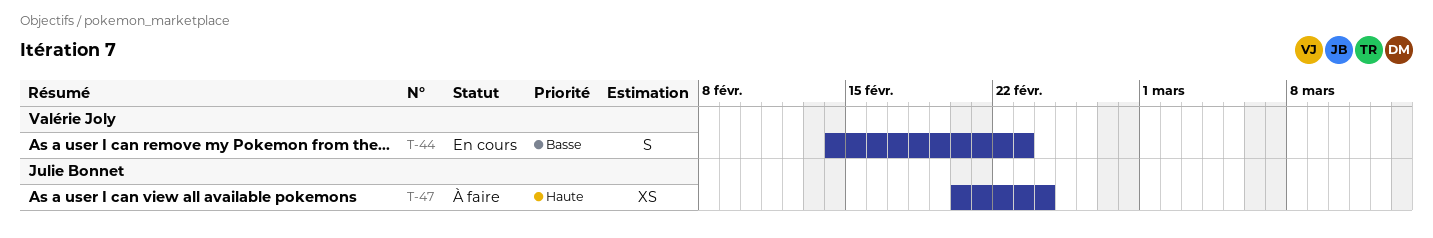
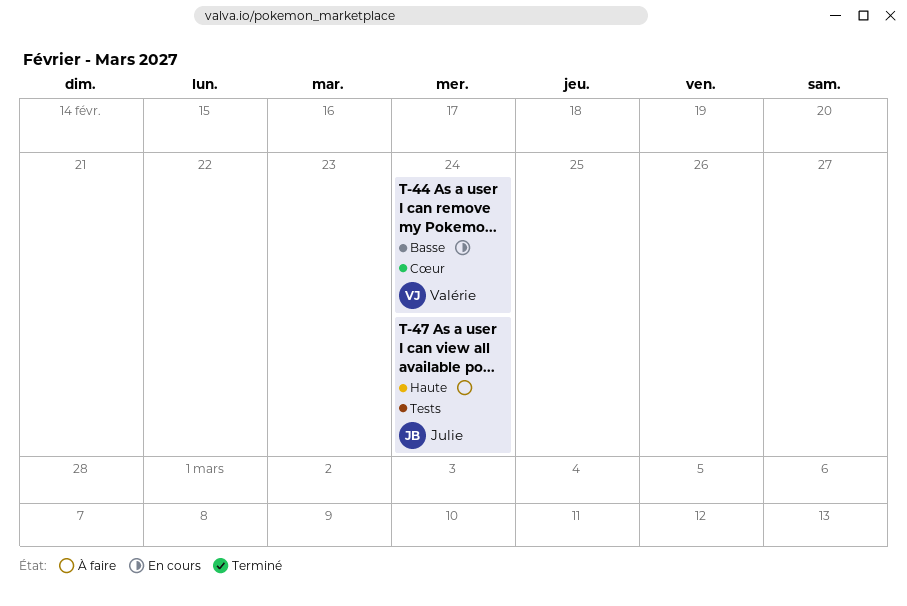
T-44, due: Feb 23 -> Feb 24

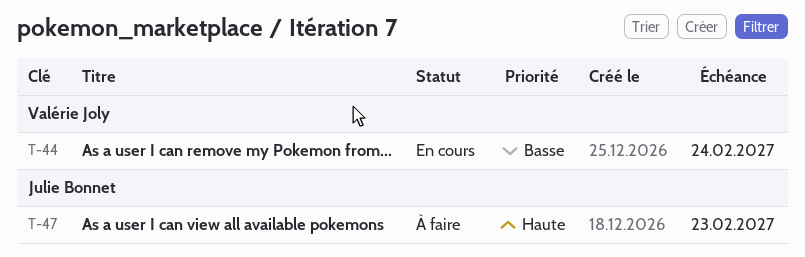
T-47, due: Feb 24 -> Feb 23

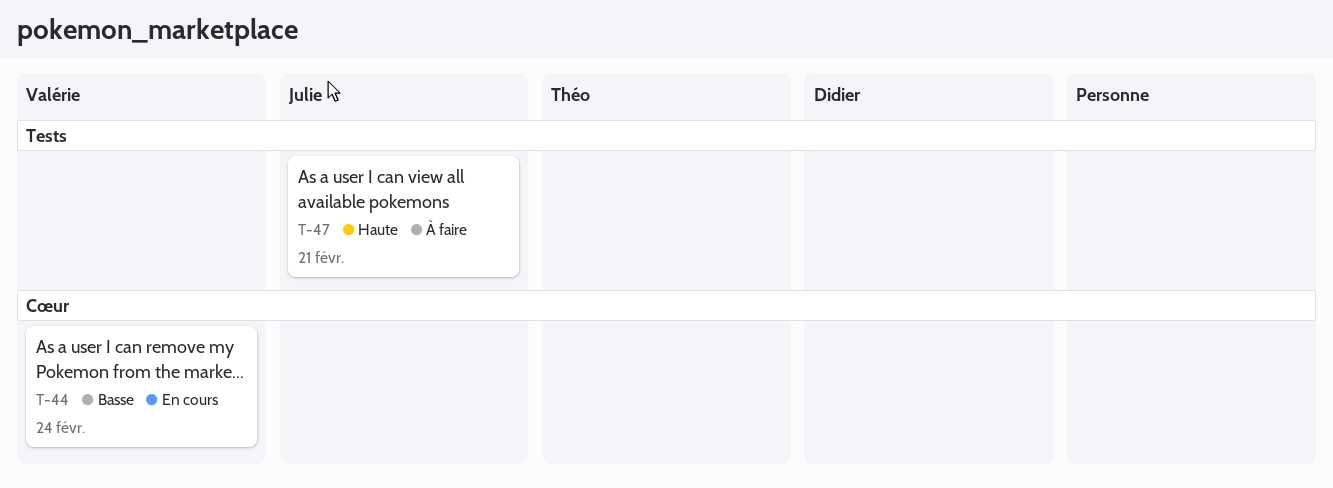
T-47, due: Feb 23 -> Feb 21

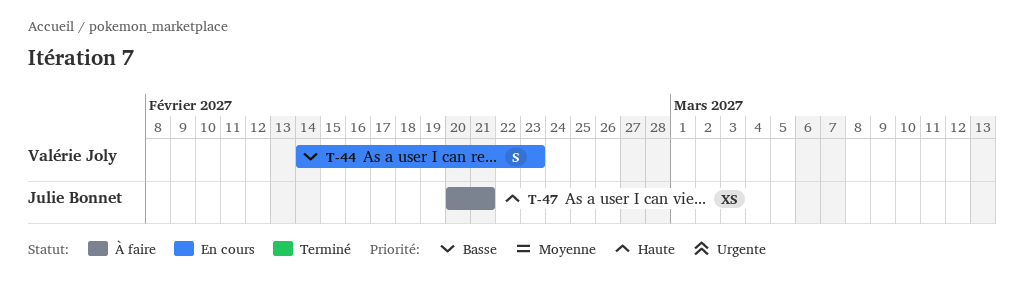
T-44, due: Feb 24 -> Feb 23

